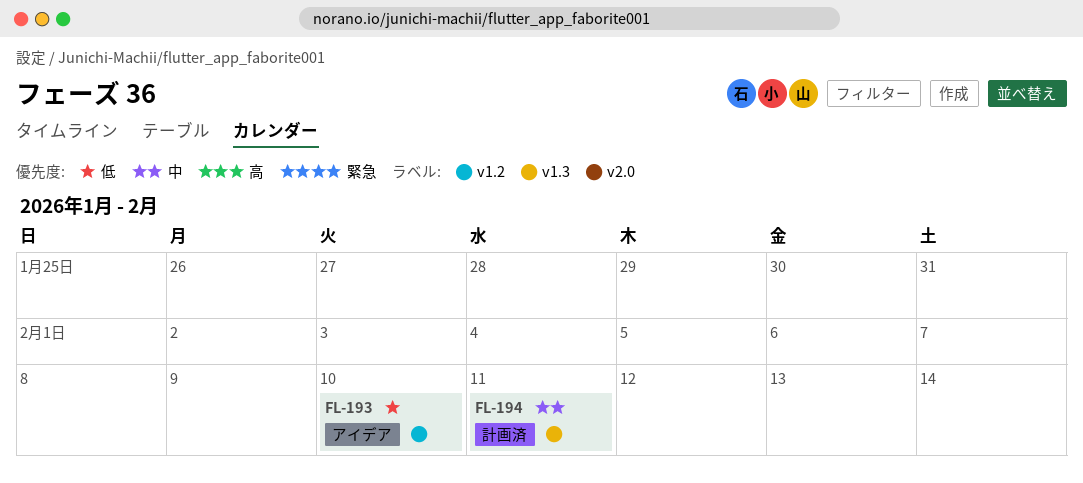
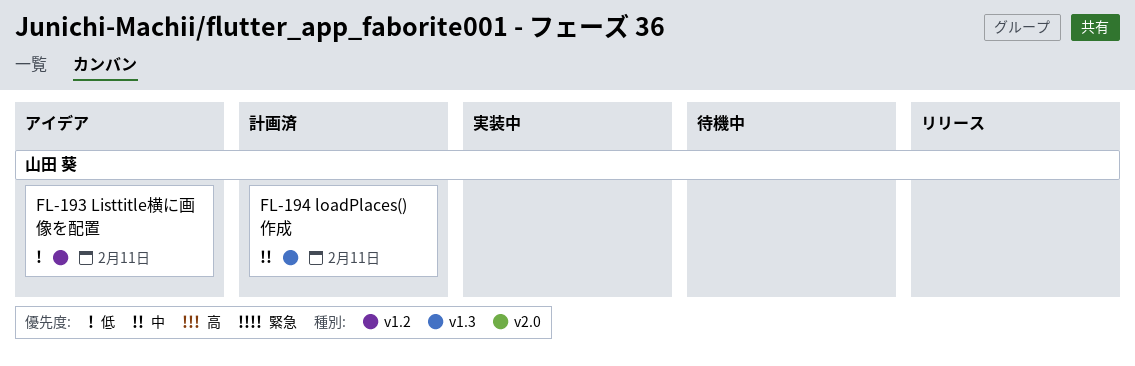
FL-193, due: Feb 10 -> Feb 11

